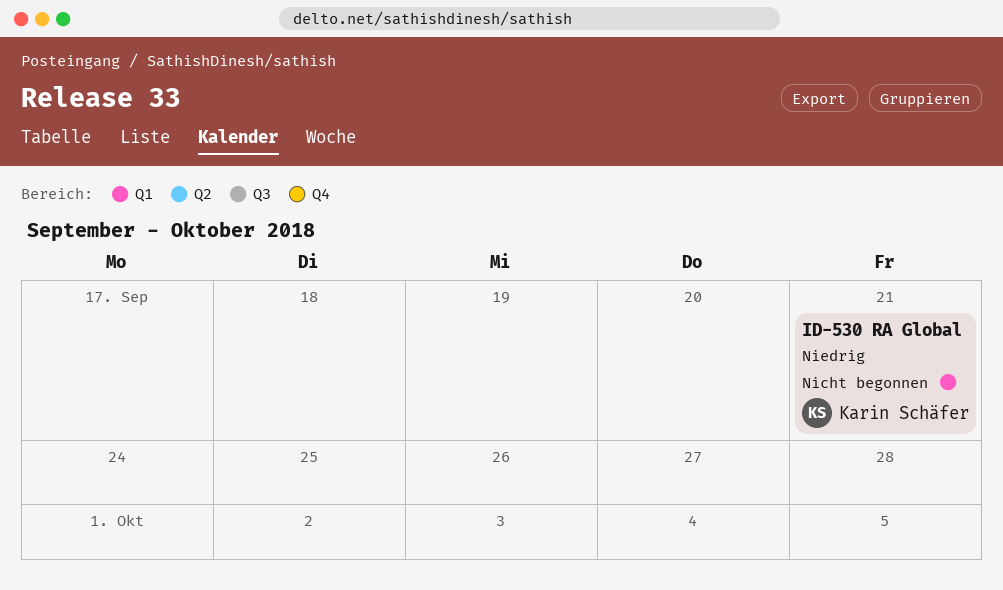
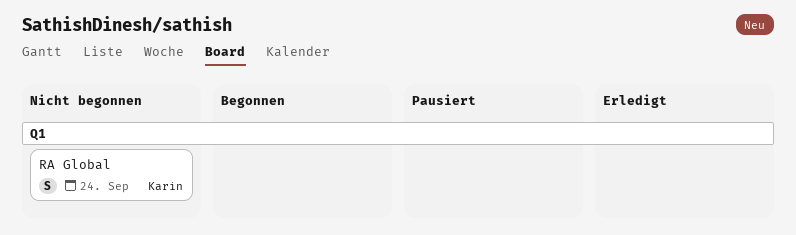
RA Global, due: Sep 21 -> Sep 24

